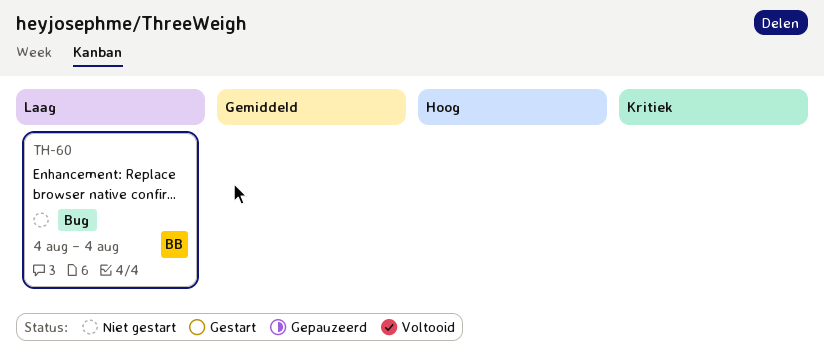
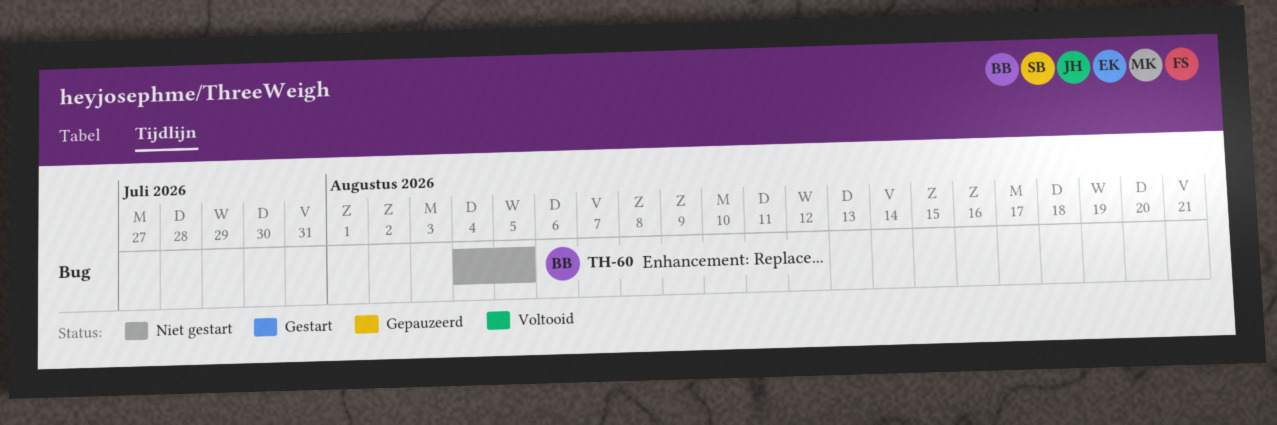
TH-60, due: Aug 4 -> Aug 5

